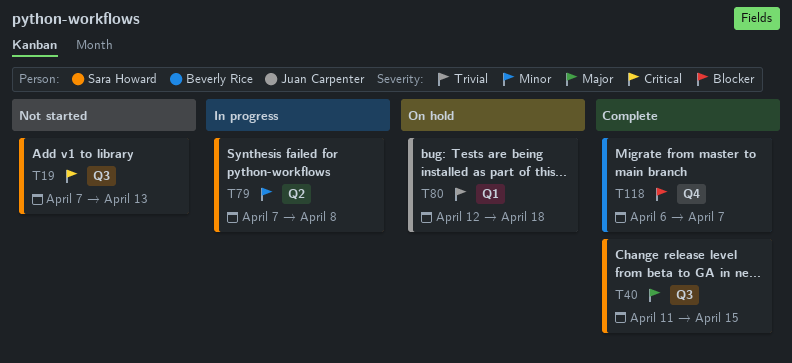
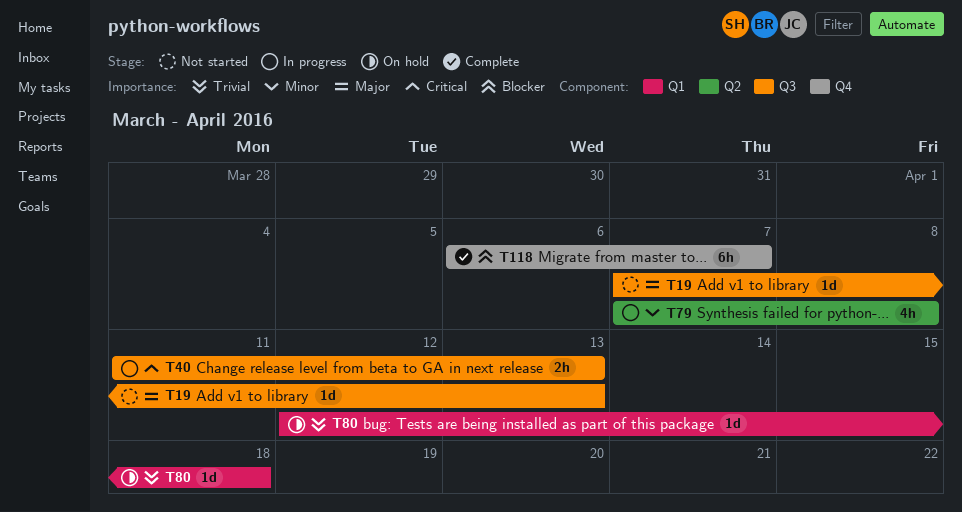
T19, priority: Critical -> Major
T40, status: Complete -> In progress
T40, priority: Major -> Critical
T40, due: Apr 15 -> Apr 13

